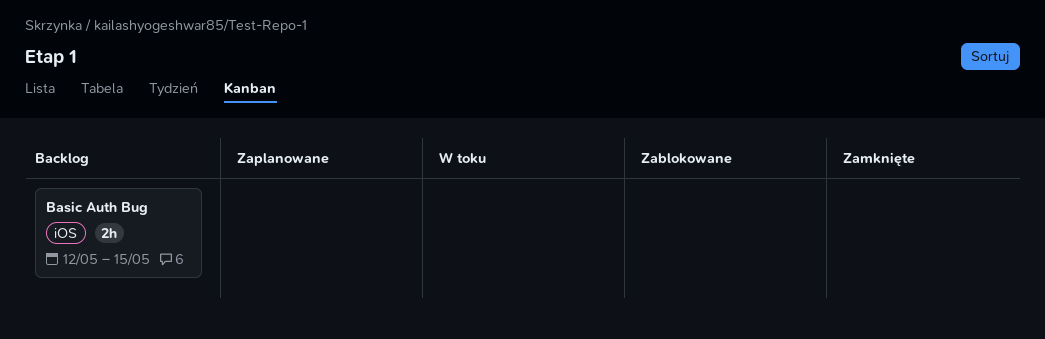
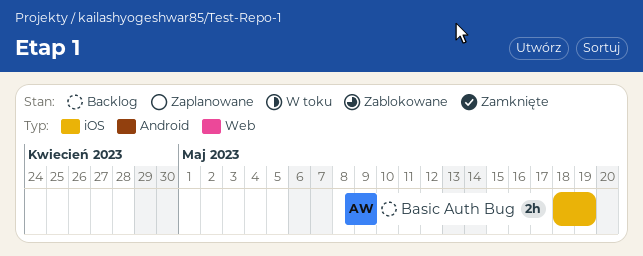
Basic Auth Bug, start: May 12 -> May 18
Basic Auth Bug, due: May 15 -> May 19

